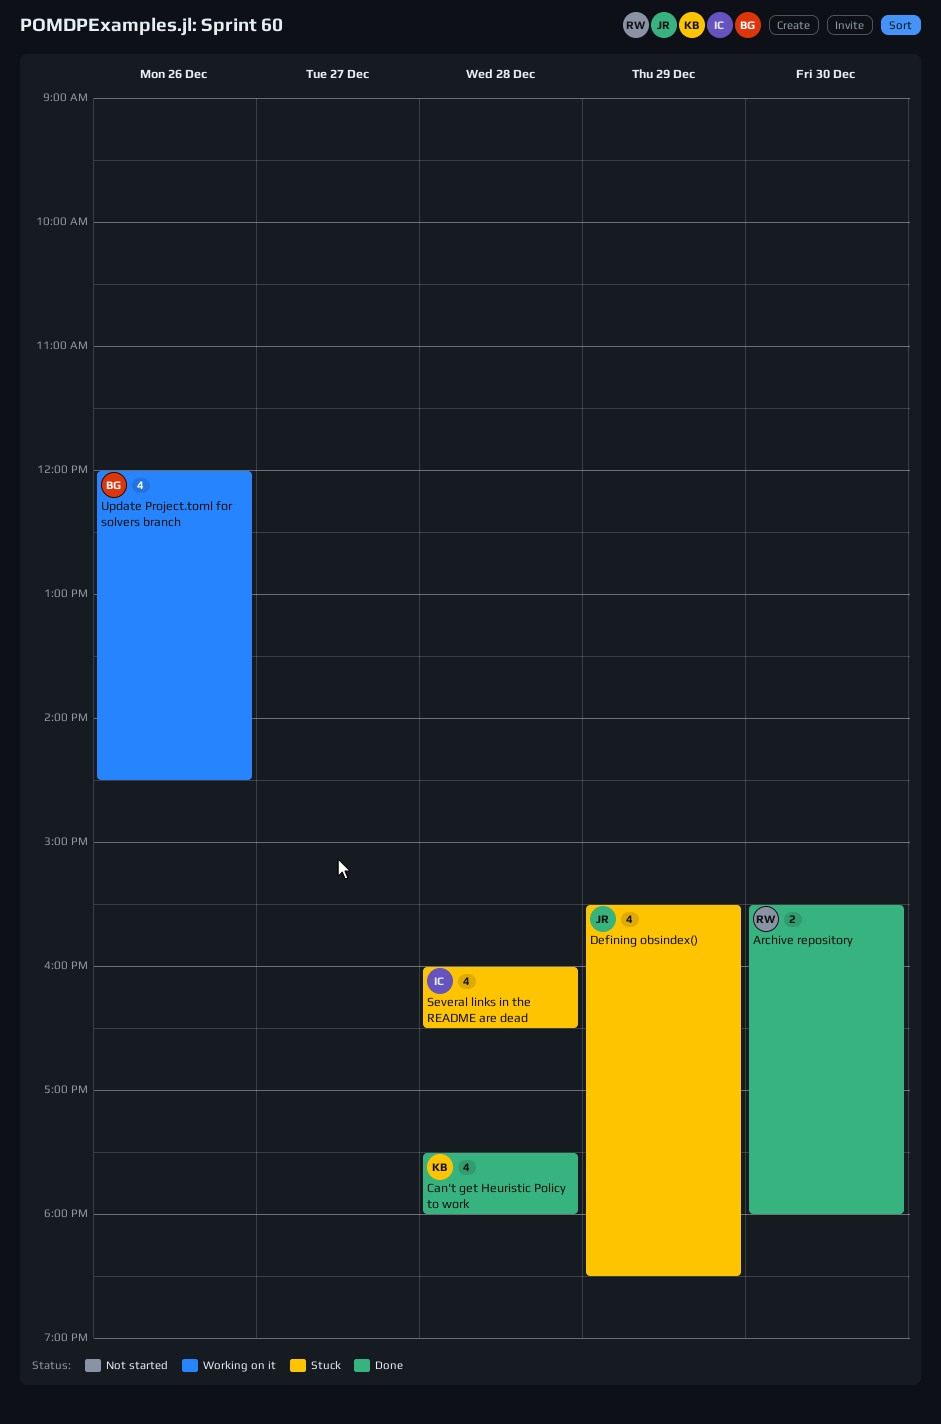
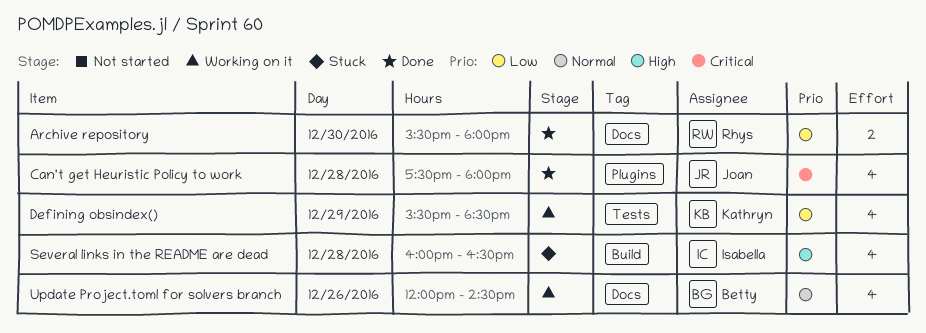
Can't get Heuristic Policy to work, owner: Kathryn -> Joan
Defining obsindex(), status: Stuck -> Working on it
Defining obsindex(), owner: Joan -> Kathryn

